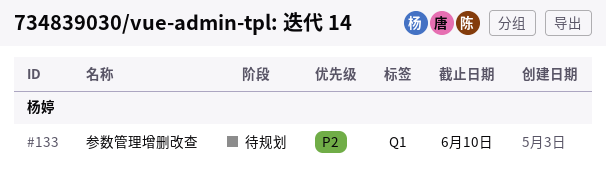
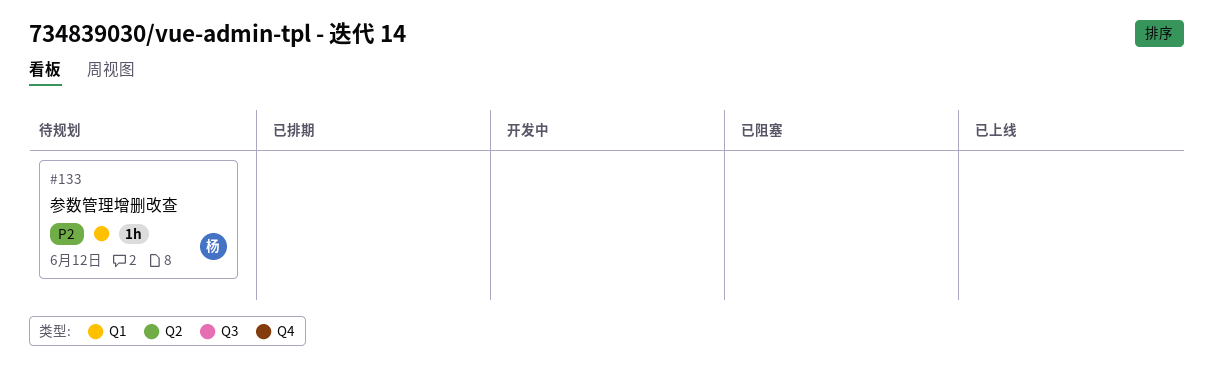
#133, due: Jun 10 -> Jun 12

